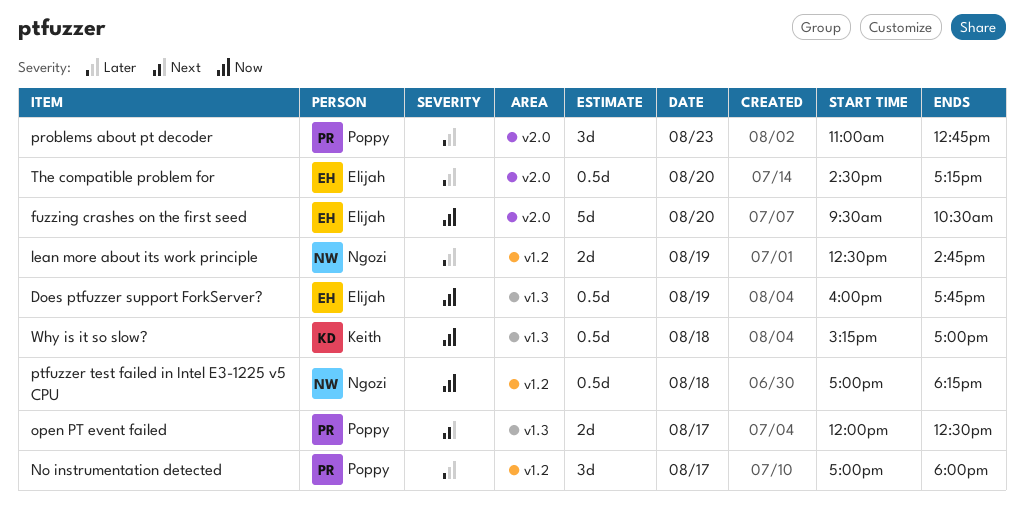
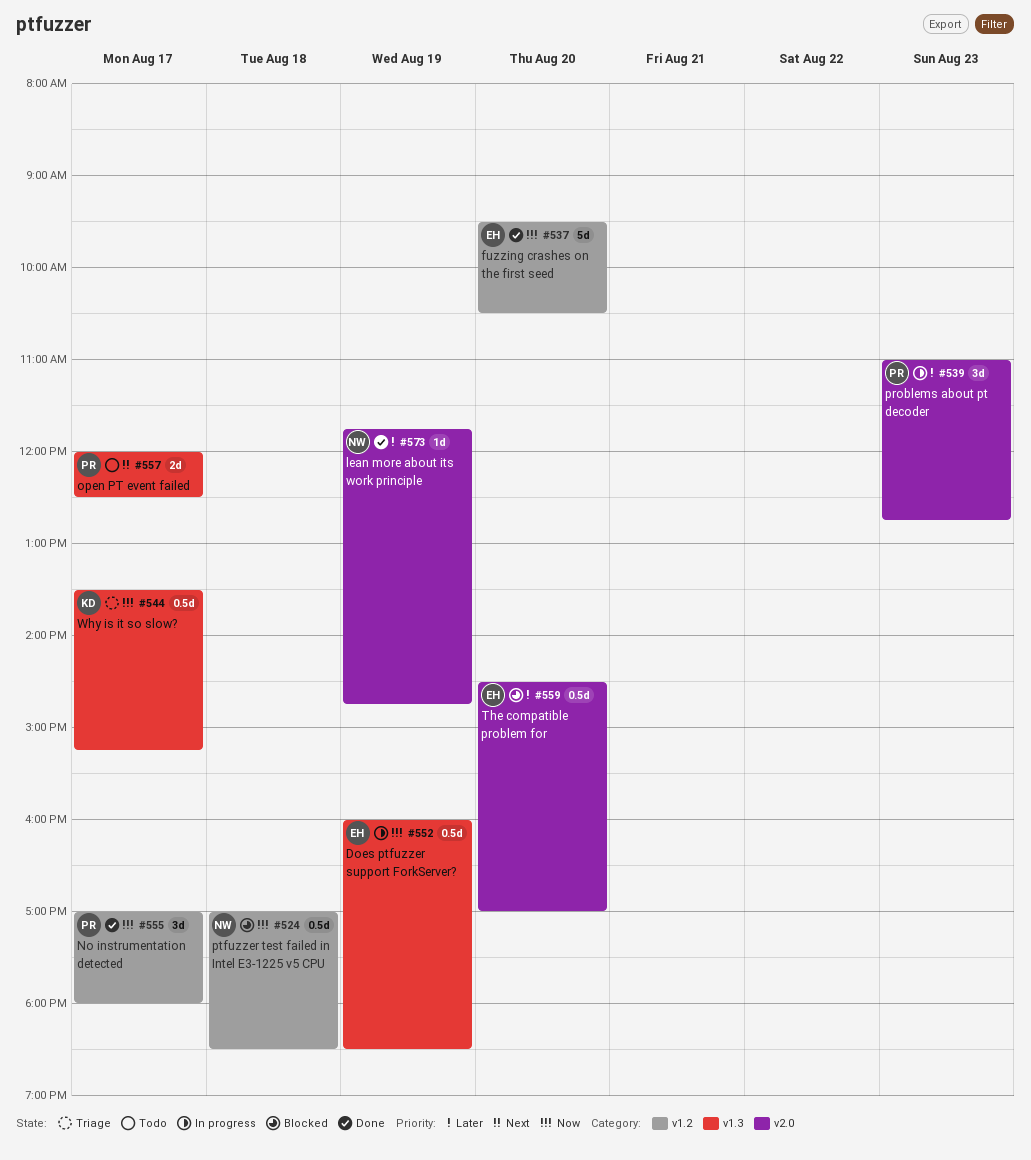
Does ptfuzzer support ForkServer?, ends: 17:45 -> 18:30
fuzzing crashes on the first seed, label: v2.0 -> v1.2
lean more about its work principle, label: v1.2 -> v2.0
lean more about its work principle, estimate: 2d -> 1d
lean more about its work principle, begins: 12:30 -> 11:45
No instrumentation detected, priority: Later -> Now
ptfuzzer test failed in Intel E3-1225 v5 CPU, ends: 18:15 -> 18:30
The compatible problem for, ends: 17:15 -> 17:00
Why is it so slow?, day: Aug 18 -> Aug 17
Why is it so slow?, begins: 15:15 -> 13:30
Why is it so slow?, ends: 17:00 -> 15:15

